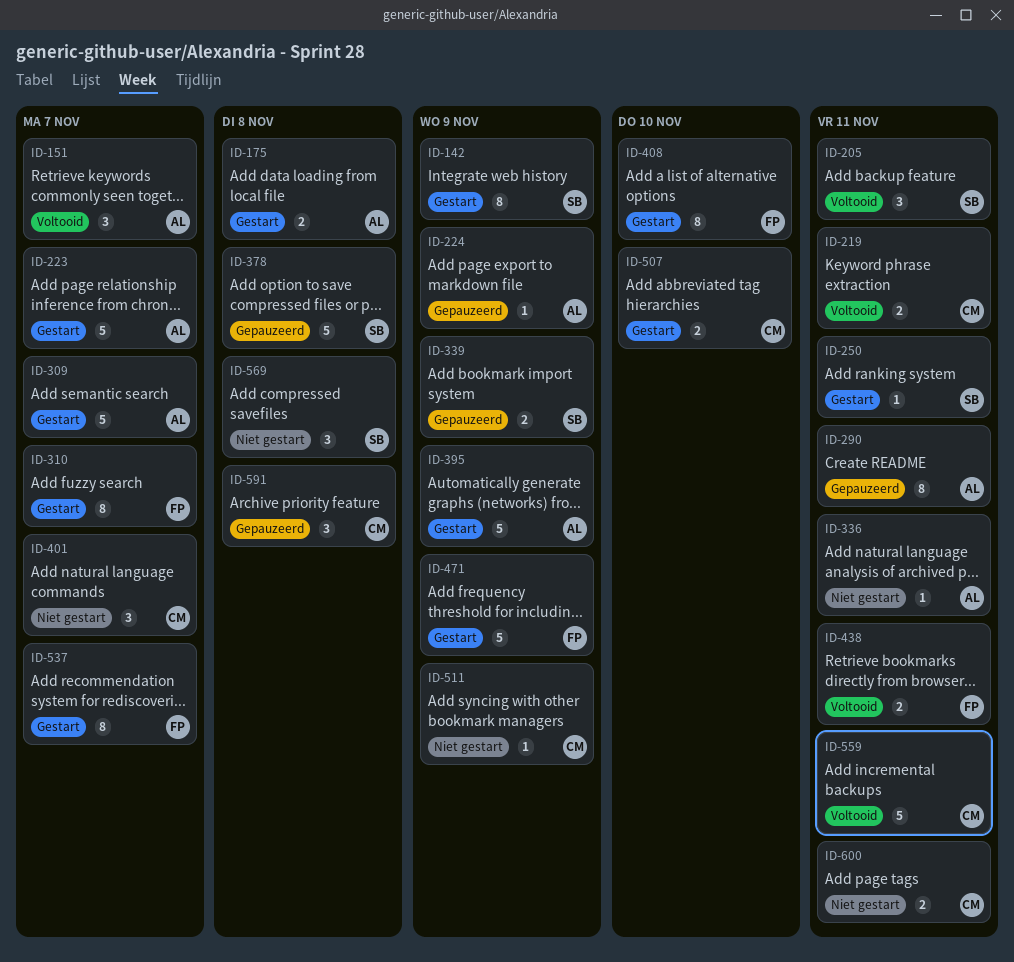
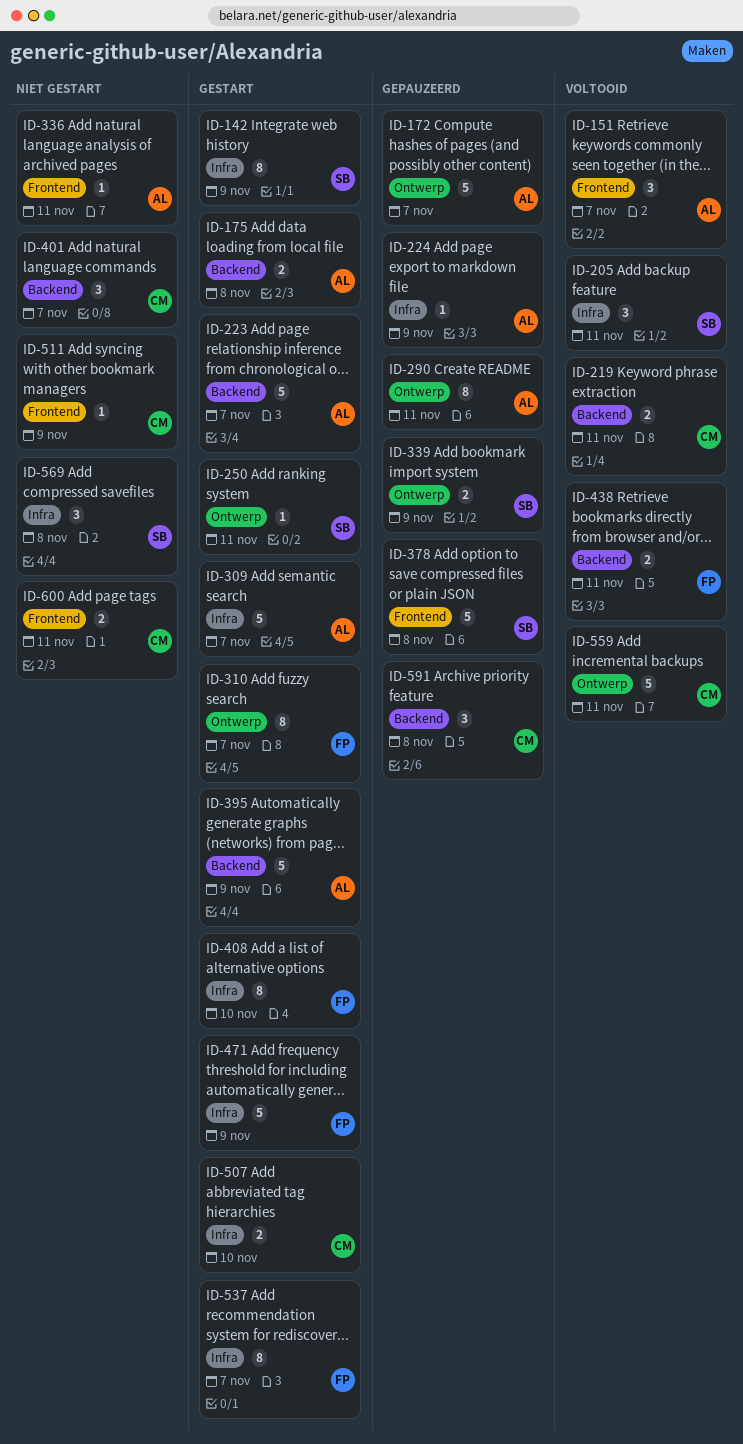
ID-172: none -> present

